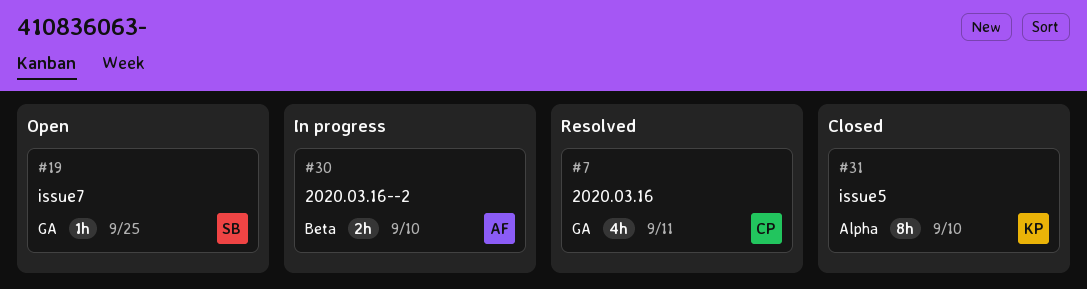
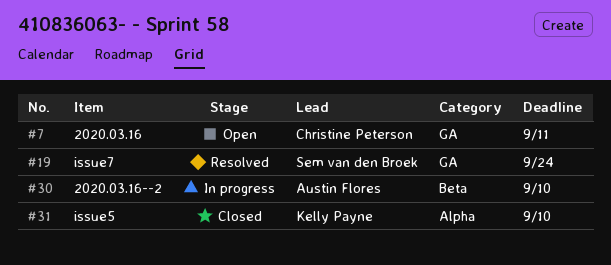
#7, status: Resolved -> Open
#19, status: Open -> Resolved
#19, due: Sep 25 -> Sep 24

